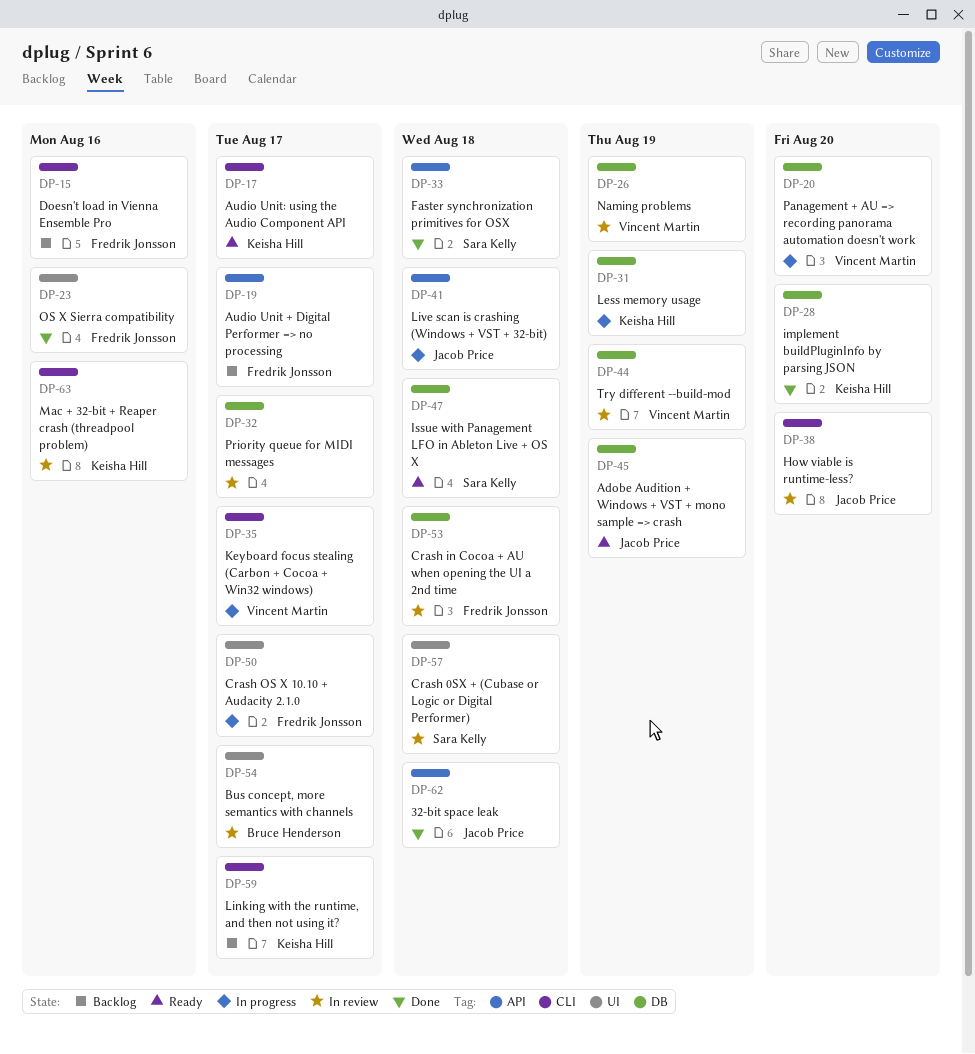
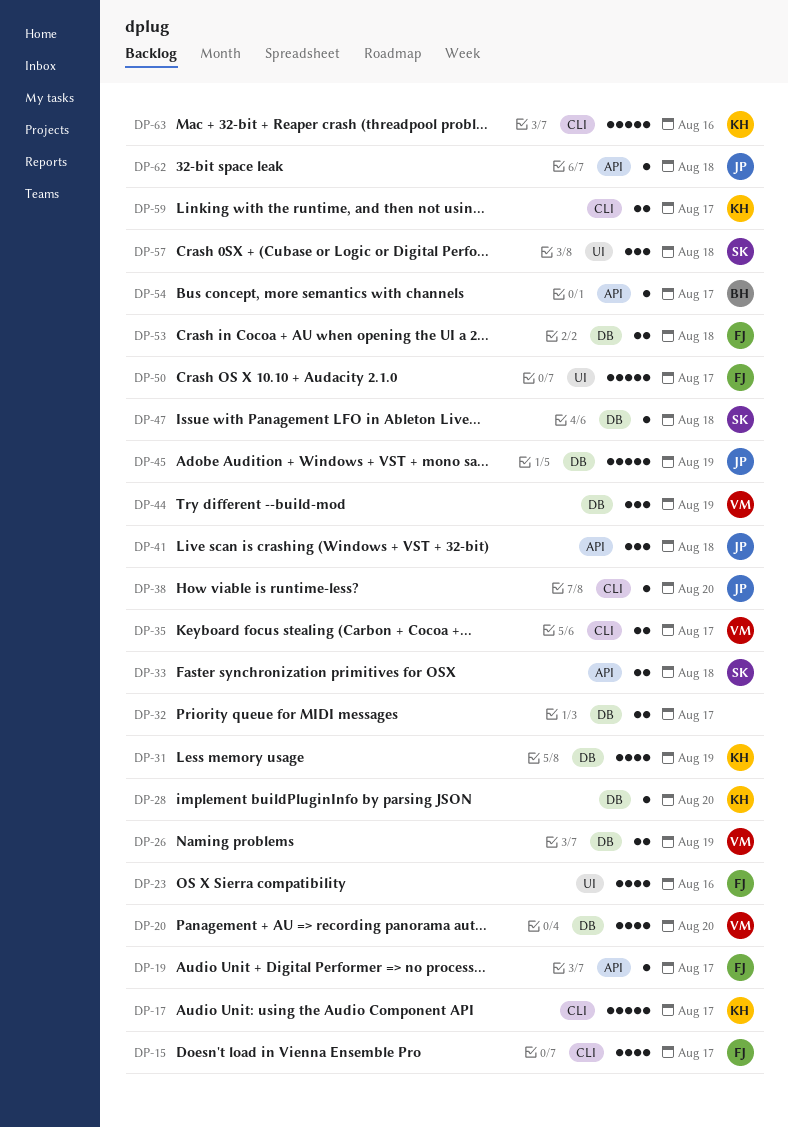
DP-15, due: Aug 16 -> Aug 17
DP-54, label: UI -> API

